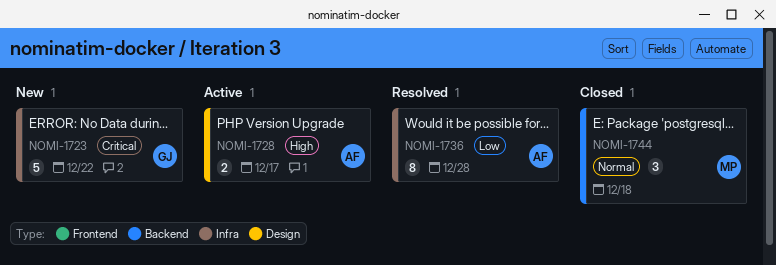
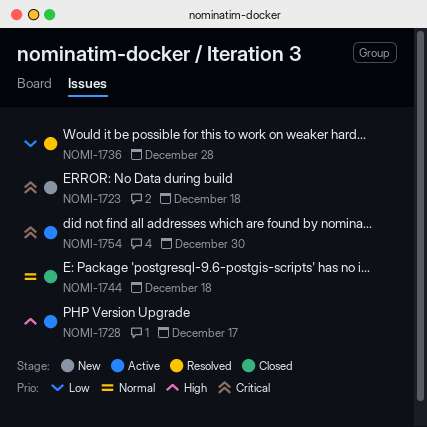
NOMI-1723, due: Dec 22 -> Dec 18
NOMI-1754: none -> present

